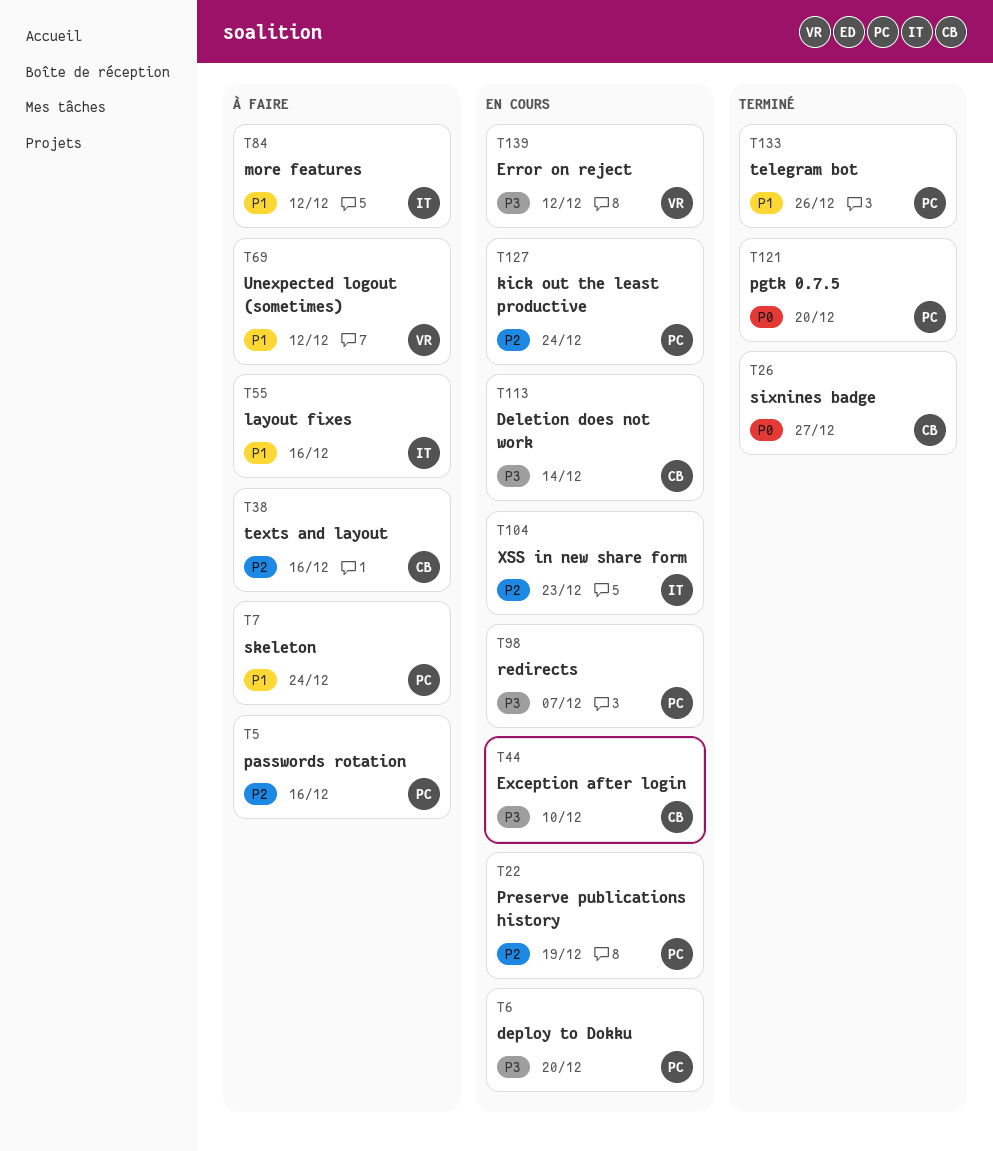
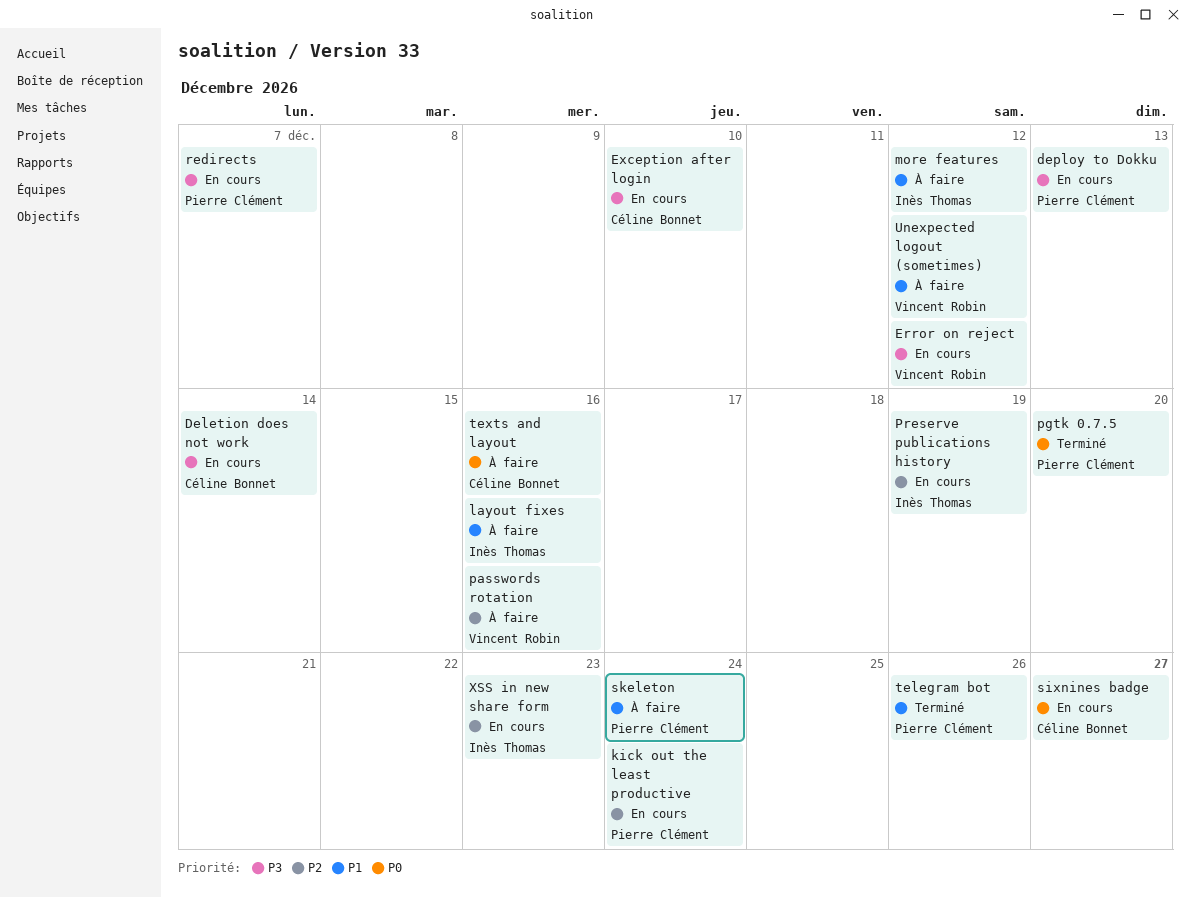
deploy to Dokku, due: Dec 20 -> Dec 13
passwords rotation, owner: Pierre Clément -> Vincent Robin
Preserve publications history, owner: Pierre Clément -> Inès Thomas
sixnines badge, status: Terminé -> En cours
texts and layout, priority: P2 -> P0

